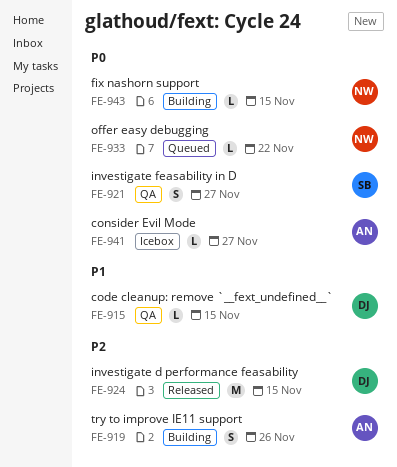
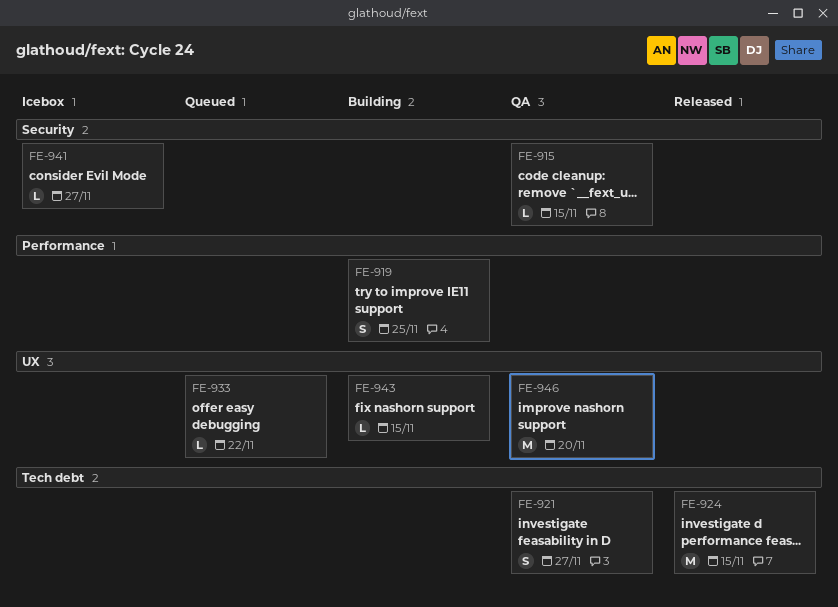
FE-919, due: Nov 26 -> Nov 25
FE-946: none -> present

